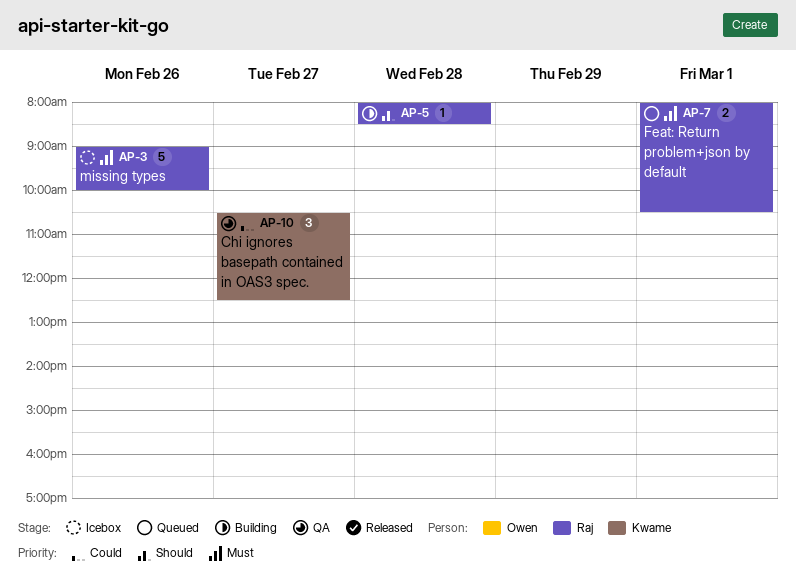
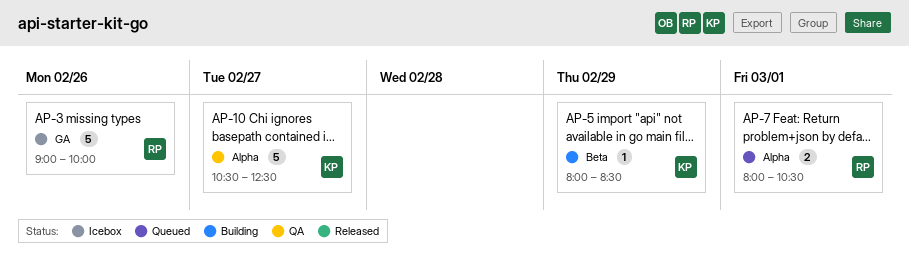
AP-5, owner: Raj -> Kwame
AP-5, day: Feb 28 -> Feb 29
AP-10, estimate: 3 -> 5

